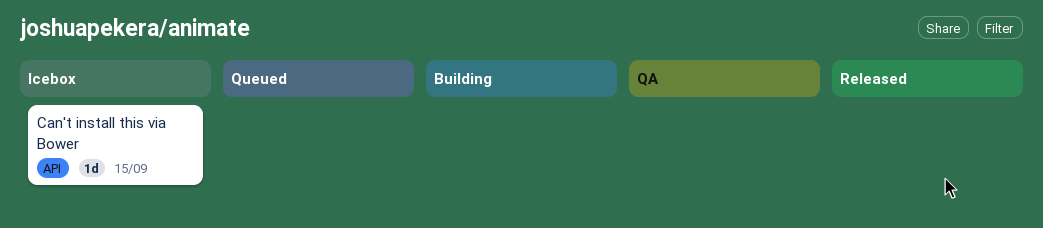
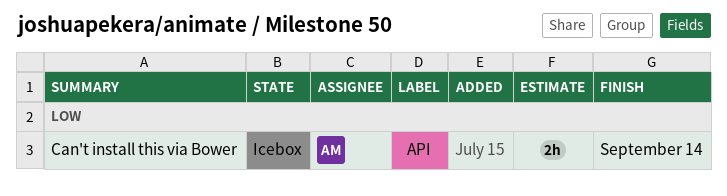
Can't install this via Bower, estimate: 1d -> 2h
Can't install this via Bower, due: Sep 15 -> Sep 14

